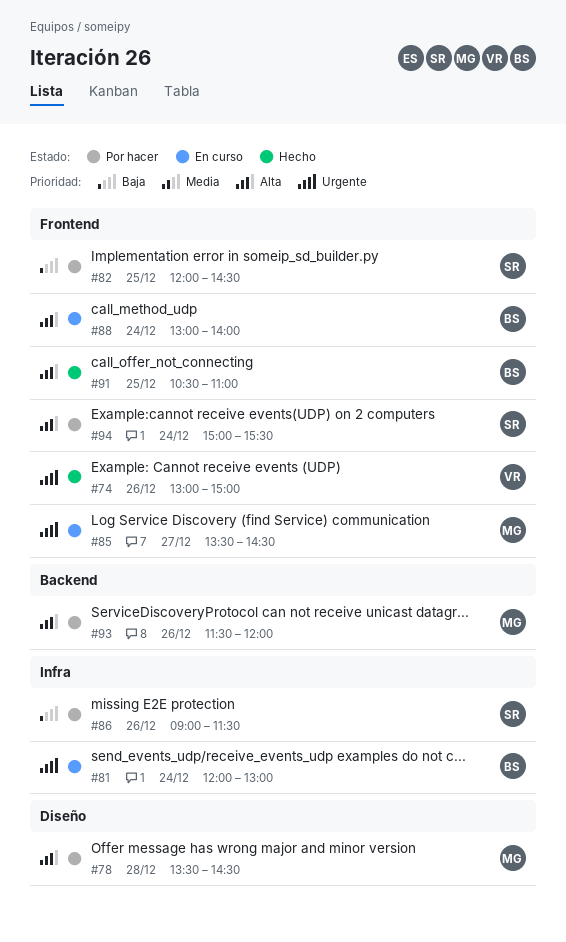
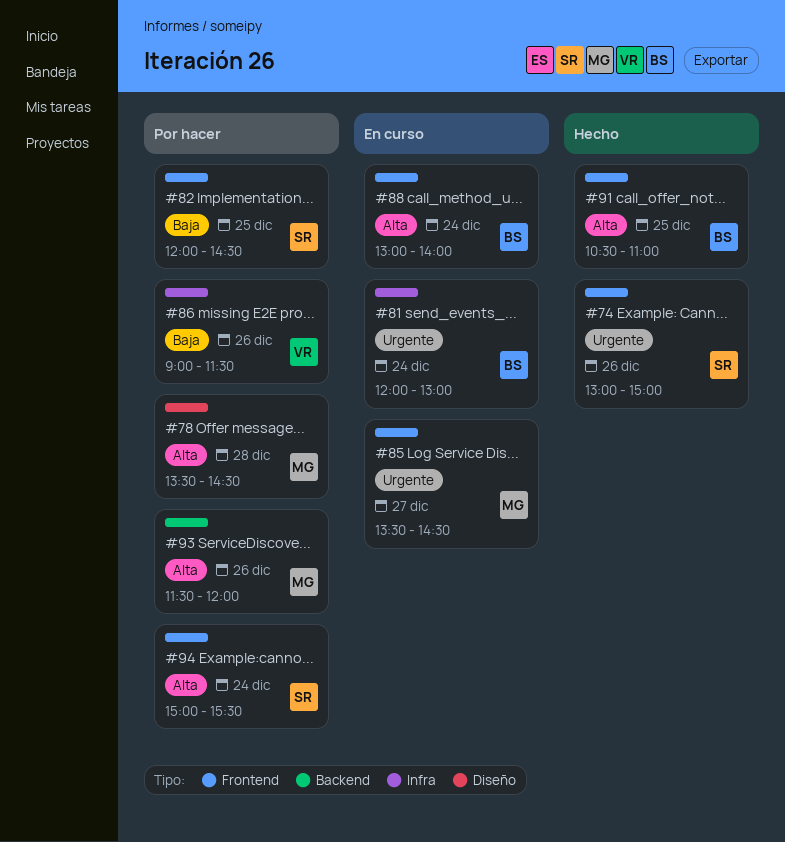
#74, owner: VR -> SR
#86, owner: SR -> VR

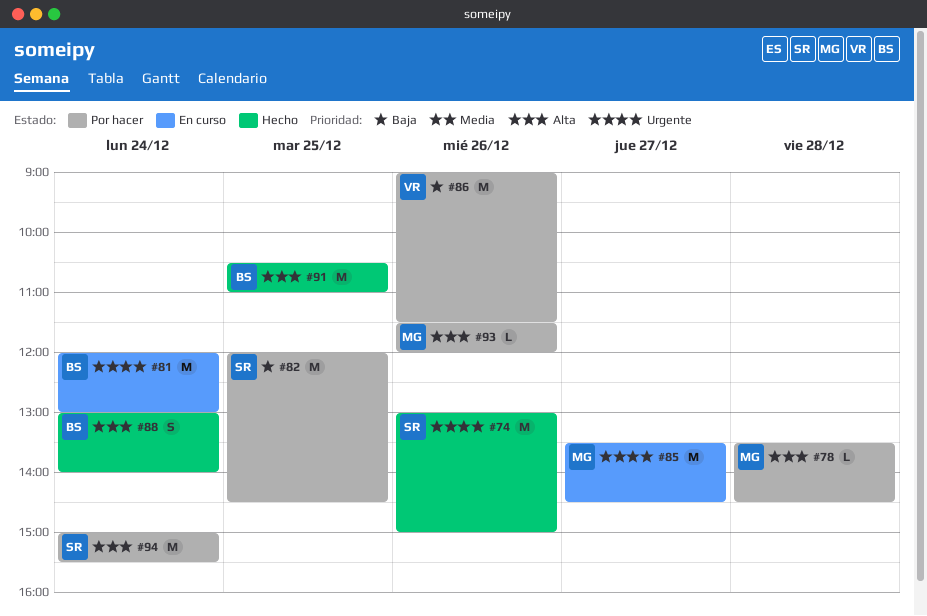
#88, status: En curso -> Hecho

